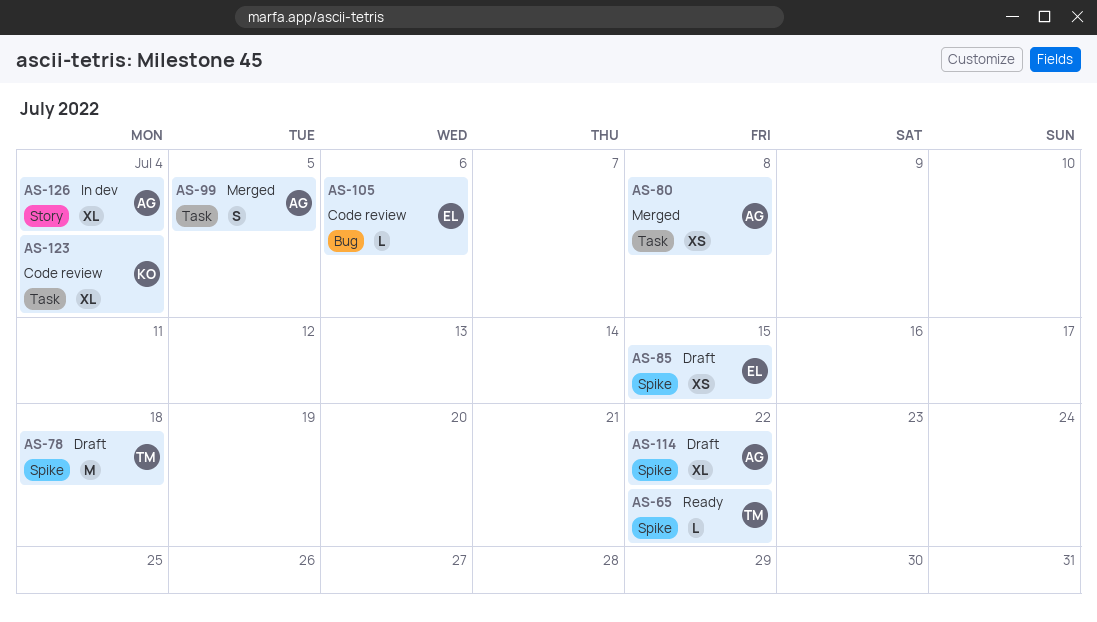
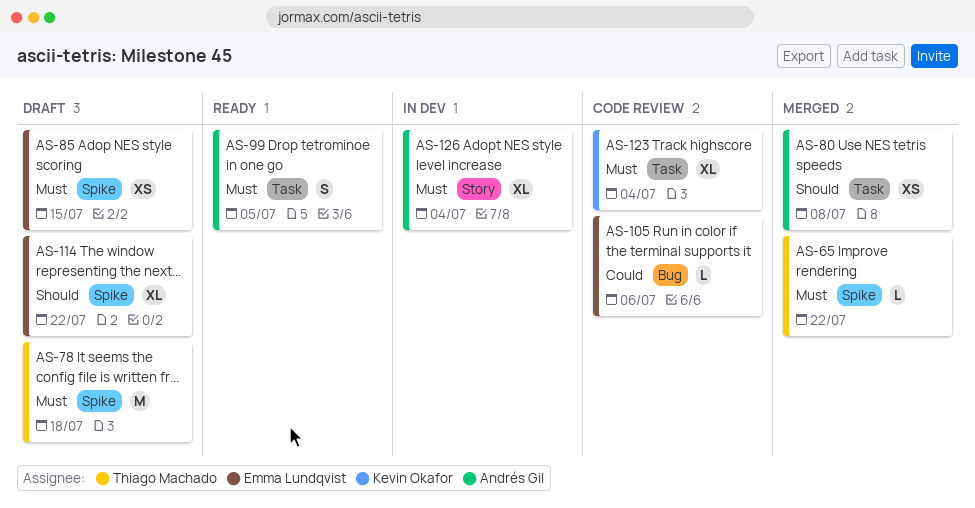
AS-65, status: Ready -> Merged
AS-99, status: Merged -> Ready
AS-114, owner: Andrés Gil -> Emma Lundqvist

